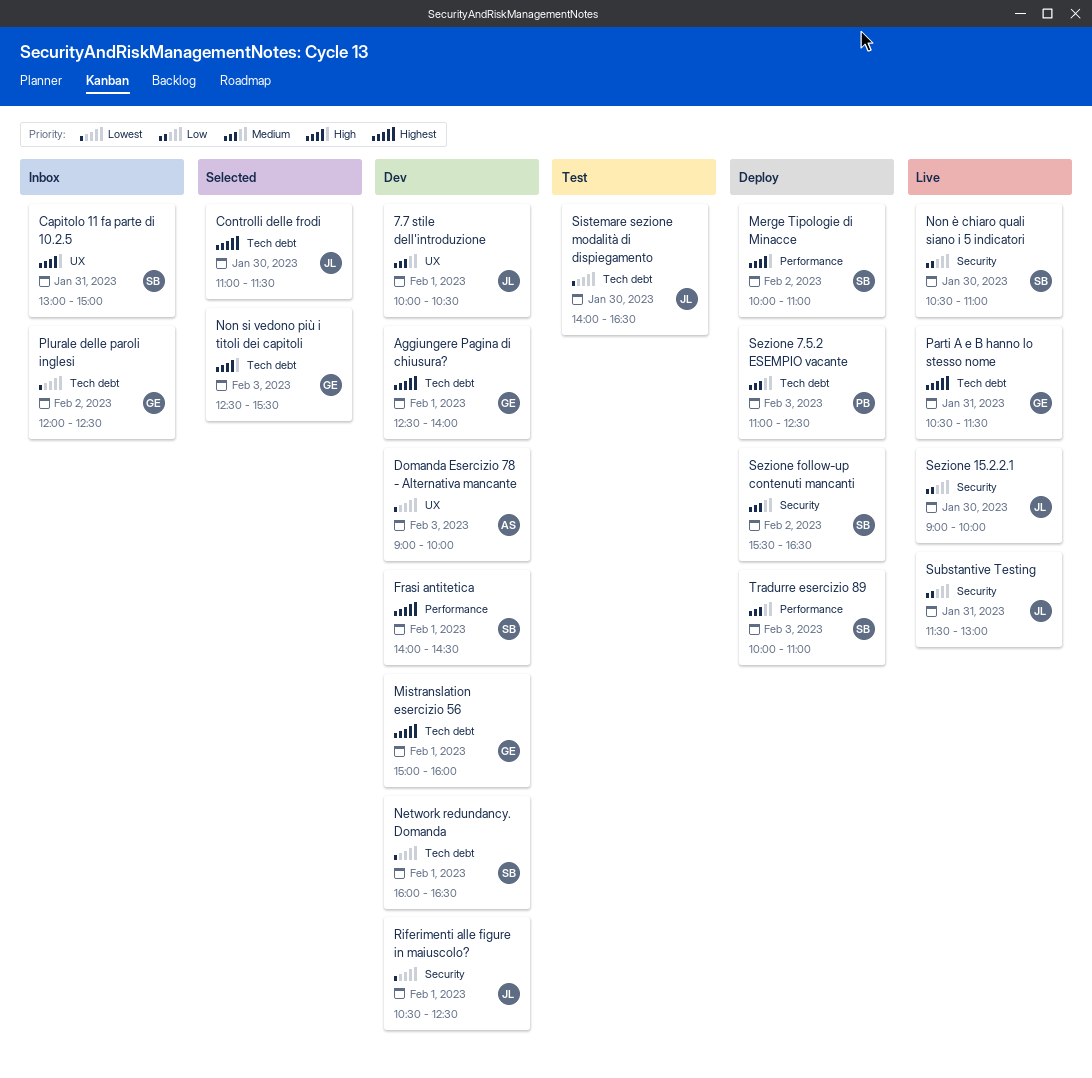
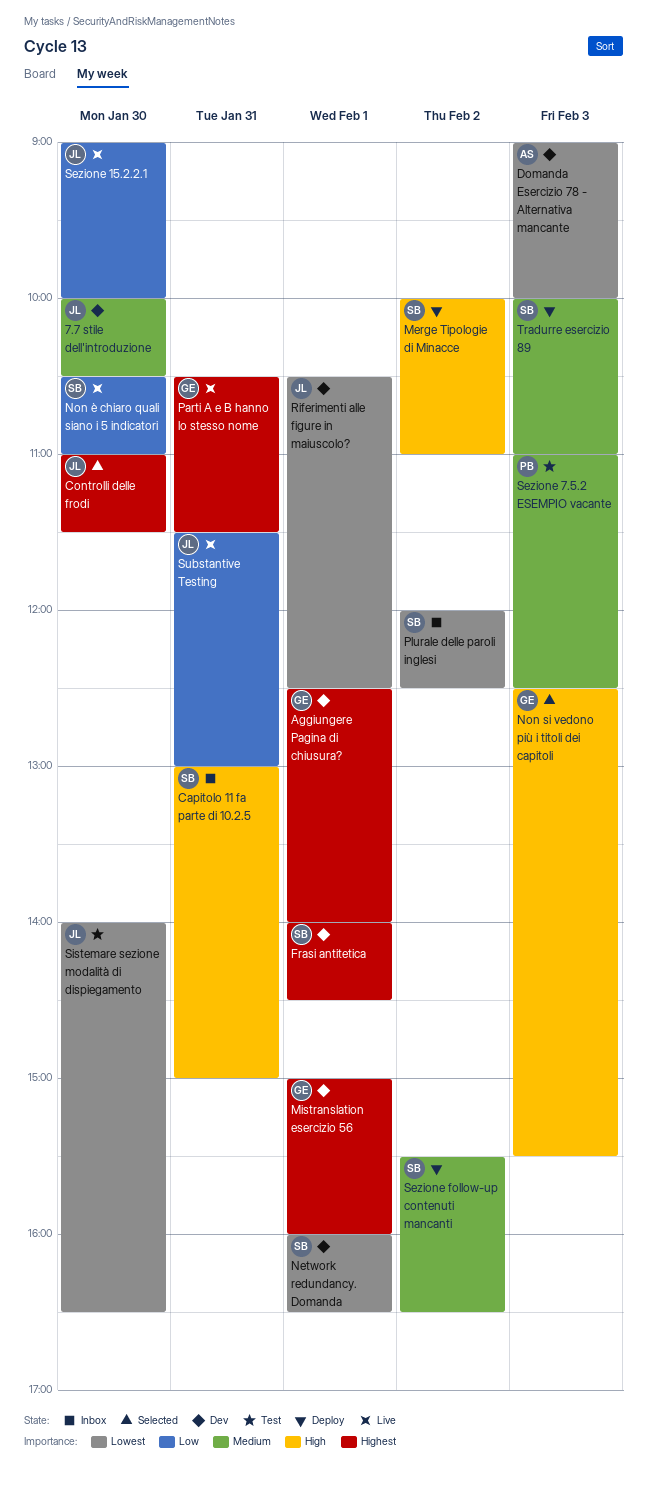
7.7 stile dell'introduzione, day: Feb 1 -> Jan 30
Plurale delle paroli inglesi, owner: GE -> SB
Sezione 7.5.2 ESEMPIO vacante, status: Deploy -> Test

